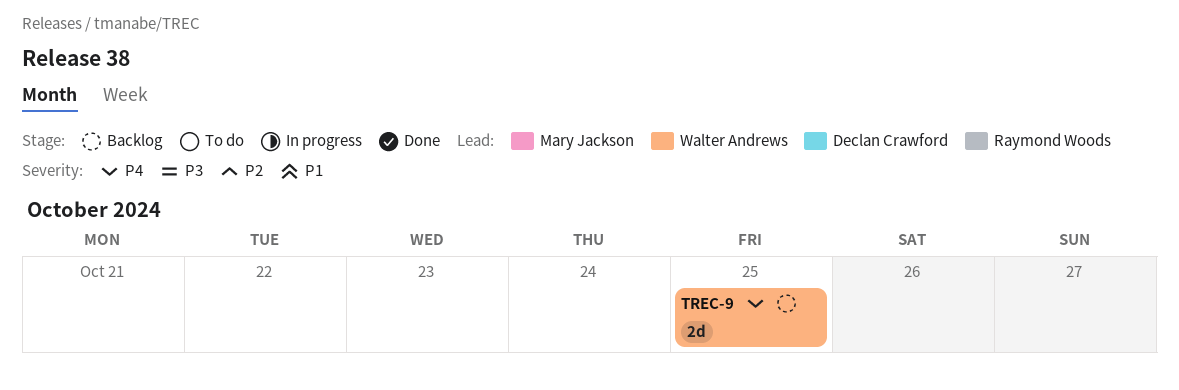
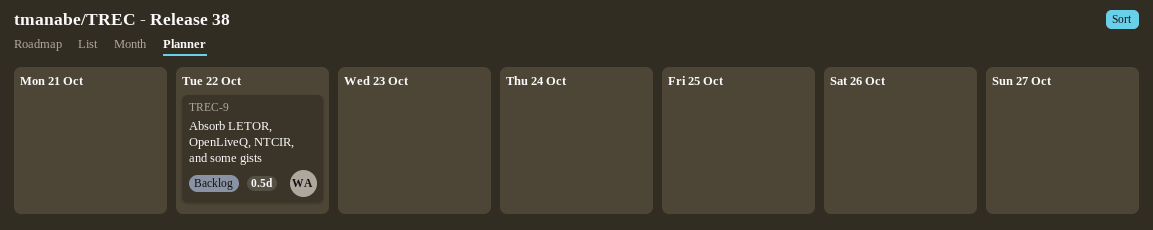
TREC-9, estimate: 2d -> 0.5d
TREC-9, due: Oct 25 -> Oct 22

